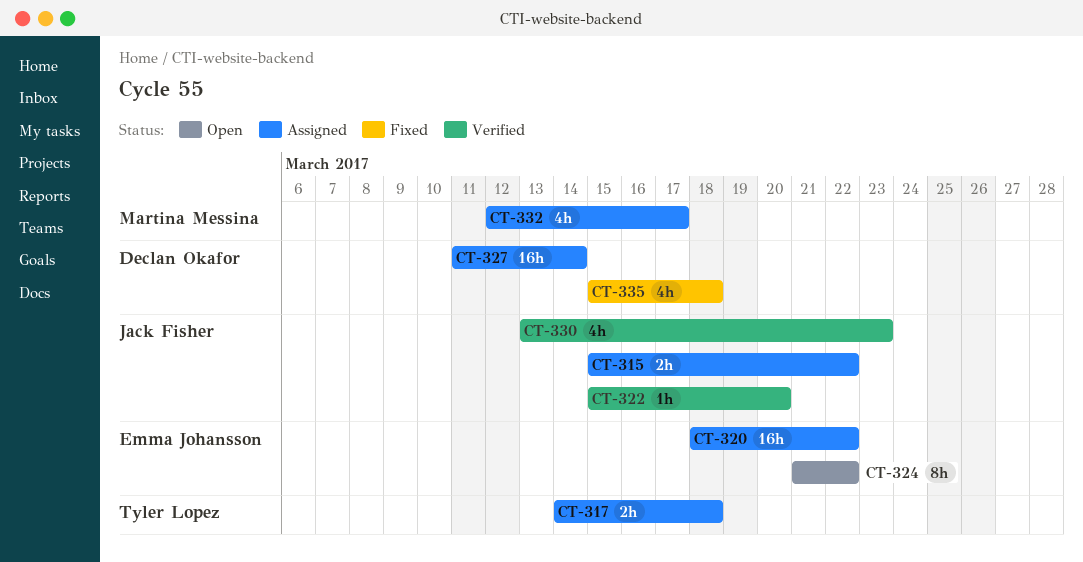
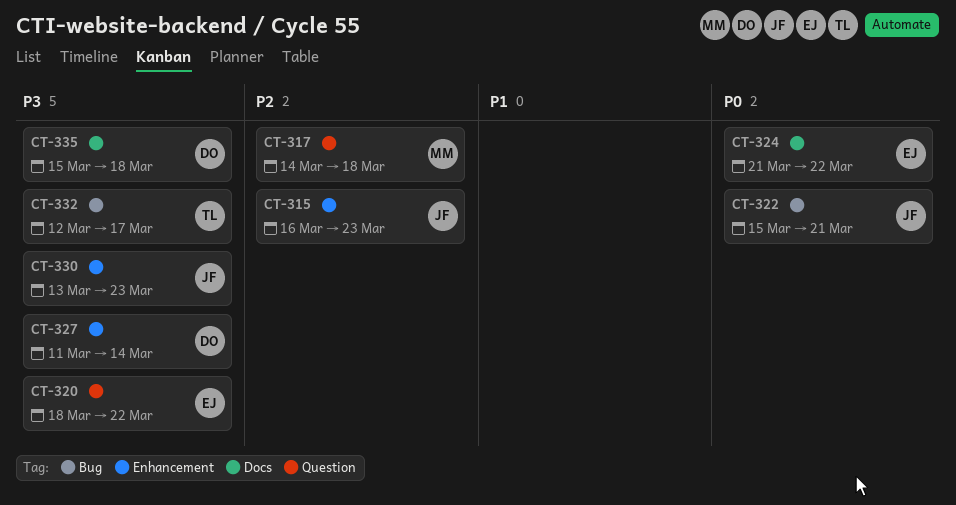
CT-315, start: Mar 15 -> Mar 16
CT-315, due: Mar 22 -> Mar 23
CT-317, owner: Tyler Lopez -> Martina Messina
CT-322, due: Mar 20 -> Mar 21
CT-332, owner: Martina Messina -> Tyler Lopez

